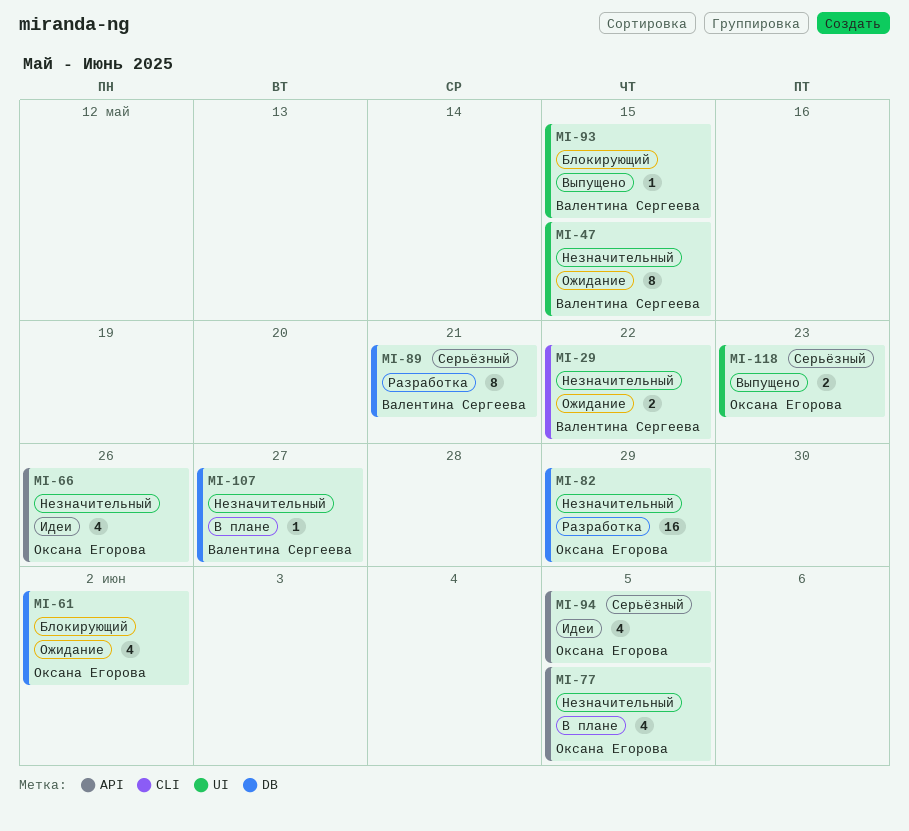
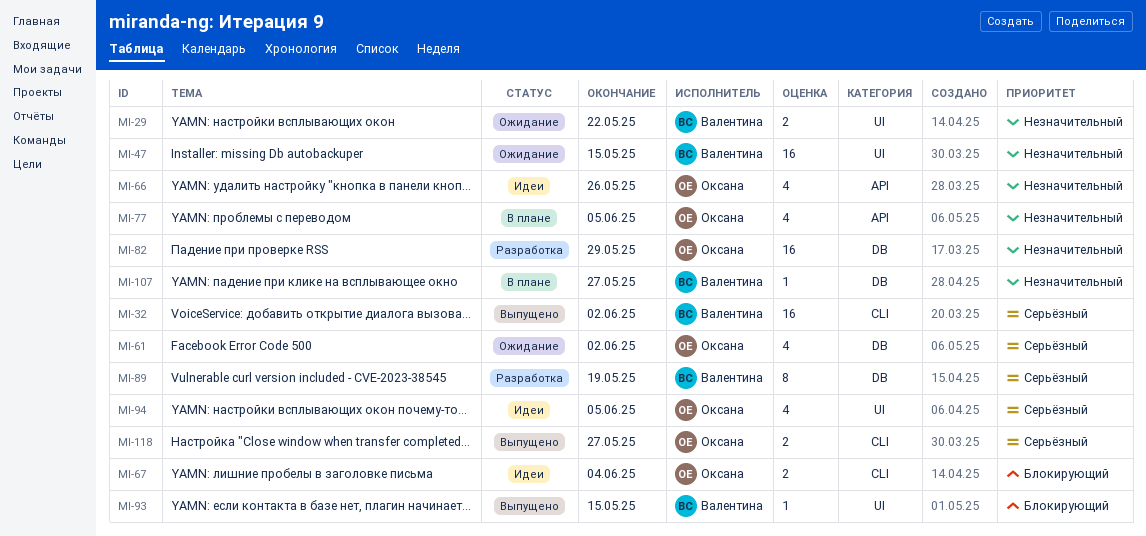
MI-29, label: CLI -> UI
MI-32: none -> present
MI-47, estimate: 8 -> 16
MI-61, priority: Блокирующий -> Серьёзный
MI-67: none -> present
MI-89, due: May 21 -> May 19
MI-94, label: API -> UI
MI-118, label: UI -> CLI
MI-118, due: May 23 -> May 27

